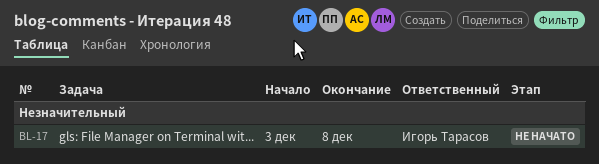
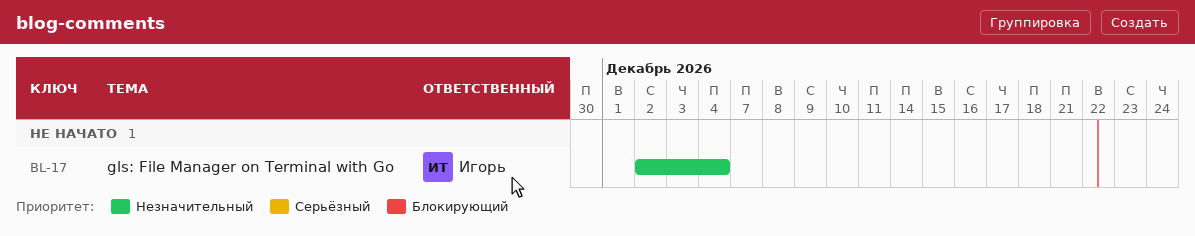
BL-17, start: Dec 3 -> Dec 2
BL-17, due: Dec 8 -> Dec 4

